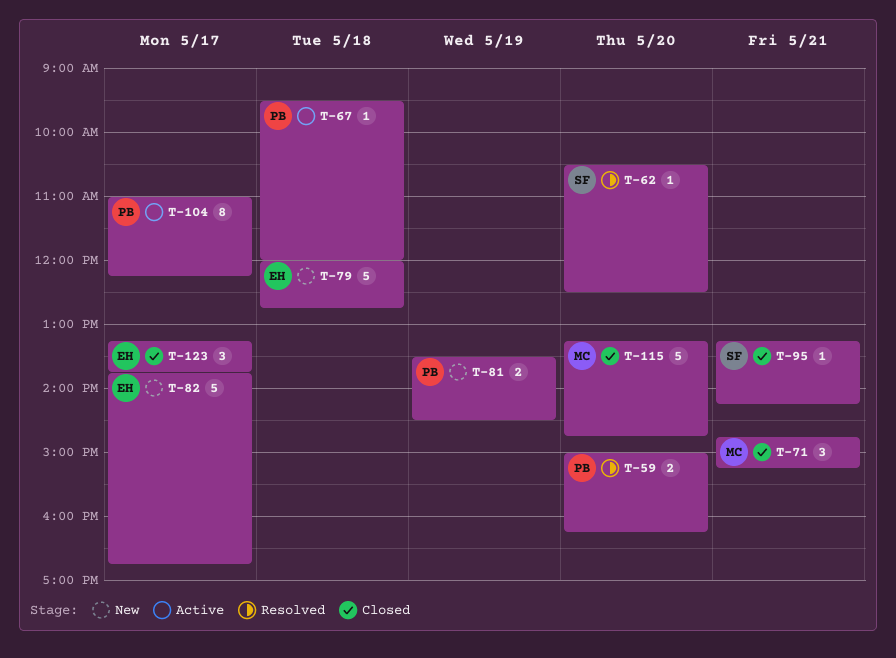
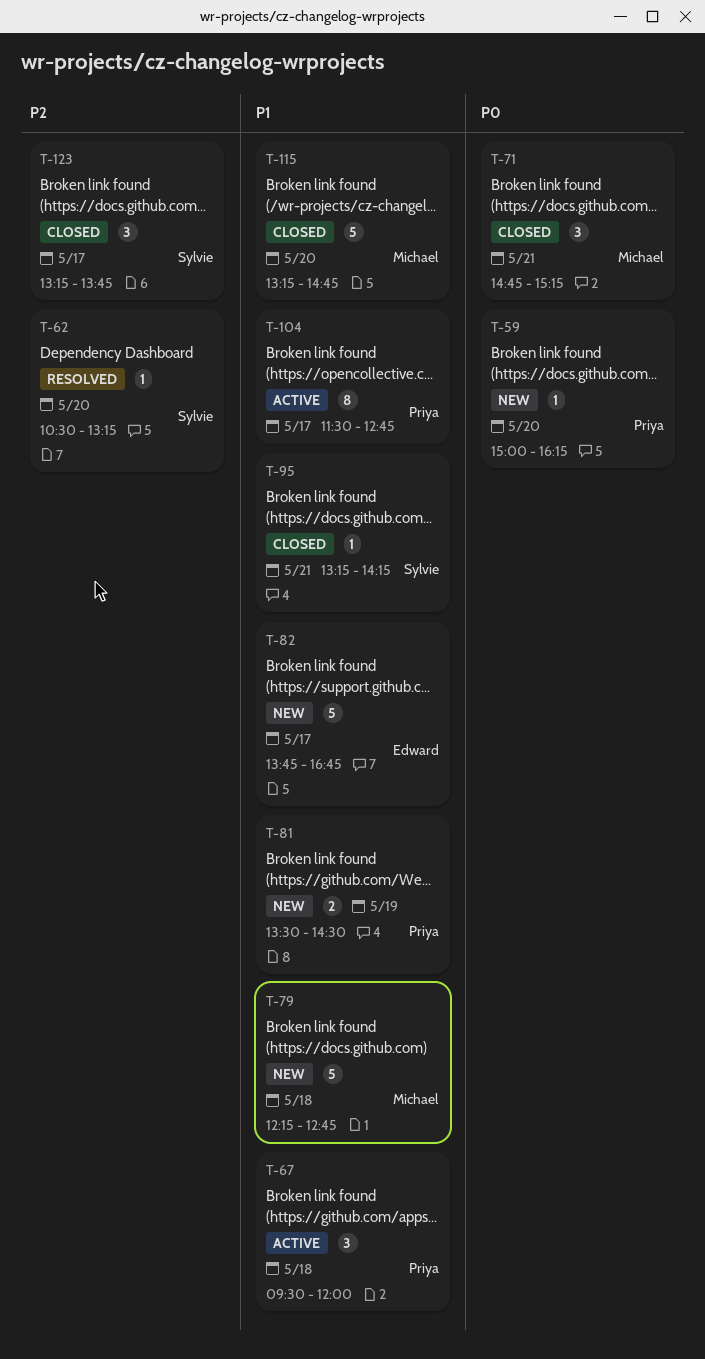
T-59, status: Resolved -> New
T-59, estimate: 2 -> 1
T-62, ends: 12:30 -> 13:15
T-67, estimate: 1 -> 3
T-79, owner: Edward -> Michael
T-79, begins: 12:00 -> 12:15
T-104, begins: 11:00 -> 11:30
T-104, ends: 12:15 -> 12:45
T-123, owner: Edward -> Sylvie

